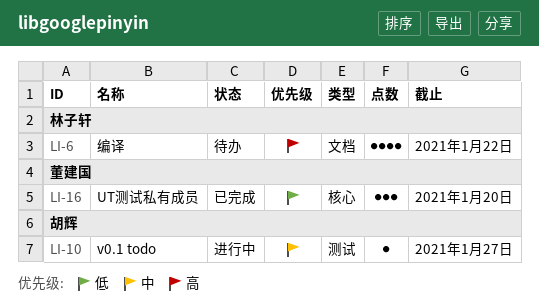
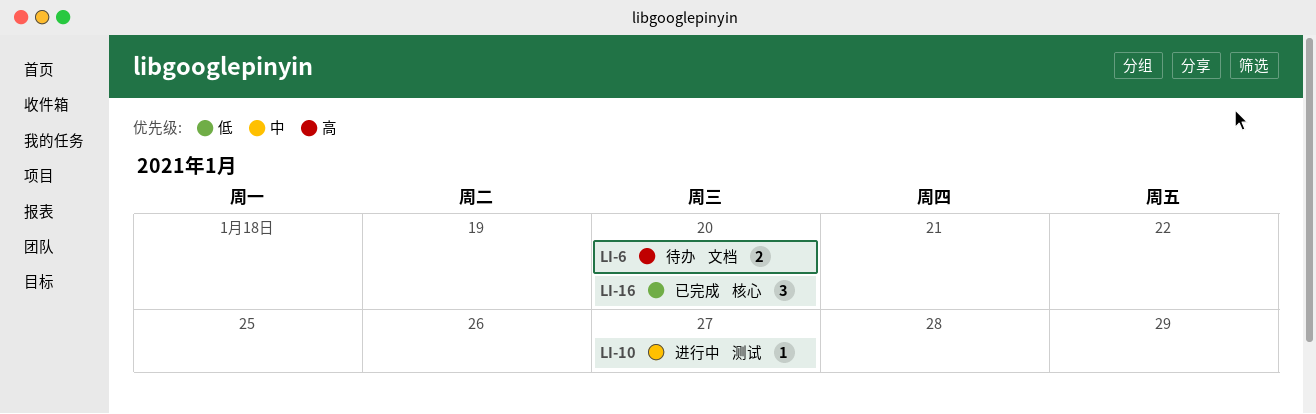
LI-6, estimate: 4 -> 2
LI-6, due: Jan 22 -> Jan 20

